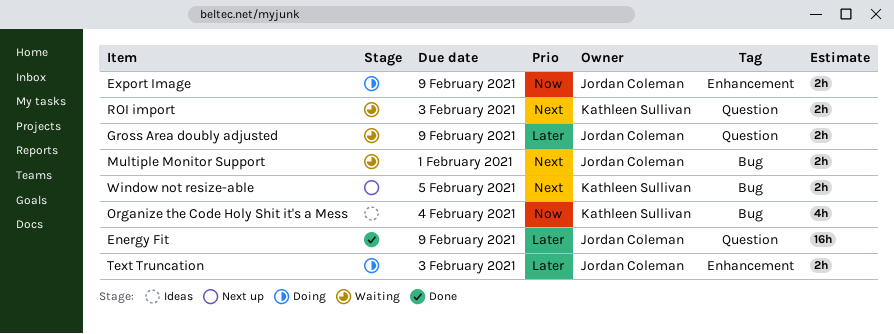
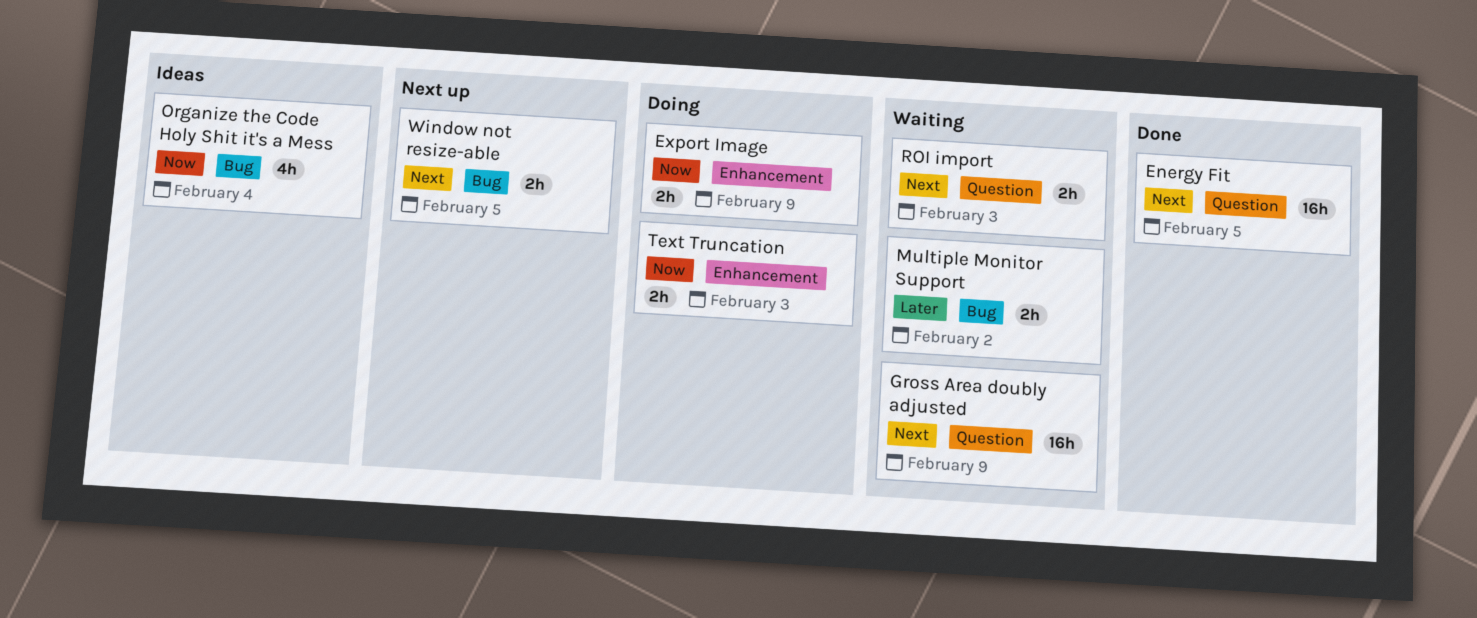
Energy Fit, priority: Later -> Next
Energy Fit, due: Feb 9 -> Feb 5
Gross Area doubly adjusted, priority: Later -> Next
Gross Area doubly adjusted, estimate: 2h -> 16h
Multiple Monitor Support, priority: Next -> Later
Multiple Monitor Support, due: Feb 1 -> Feb 2
Text Truncation, priority: Later -> Now

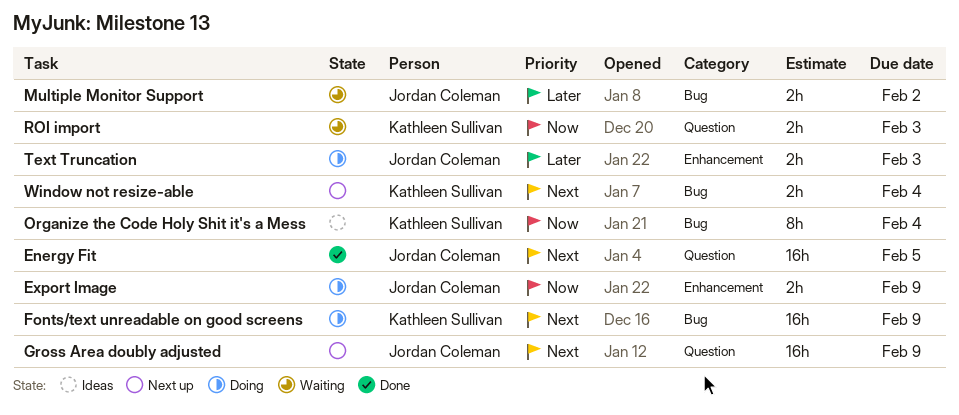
Fonts/text unreadable on good screens: none -> present
Gross Area doubly adjusted, status: Waiting -> Next up
Organize the Code Holy Shit it's a Mess, estimate: 4h -> 8h
ROI import, priority: Next -> Now
Text Truncation, priority: Now -> Later
Window not resize-able, due: Feb 5 -> Feb 4

